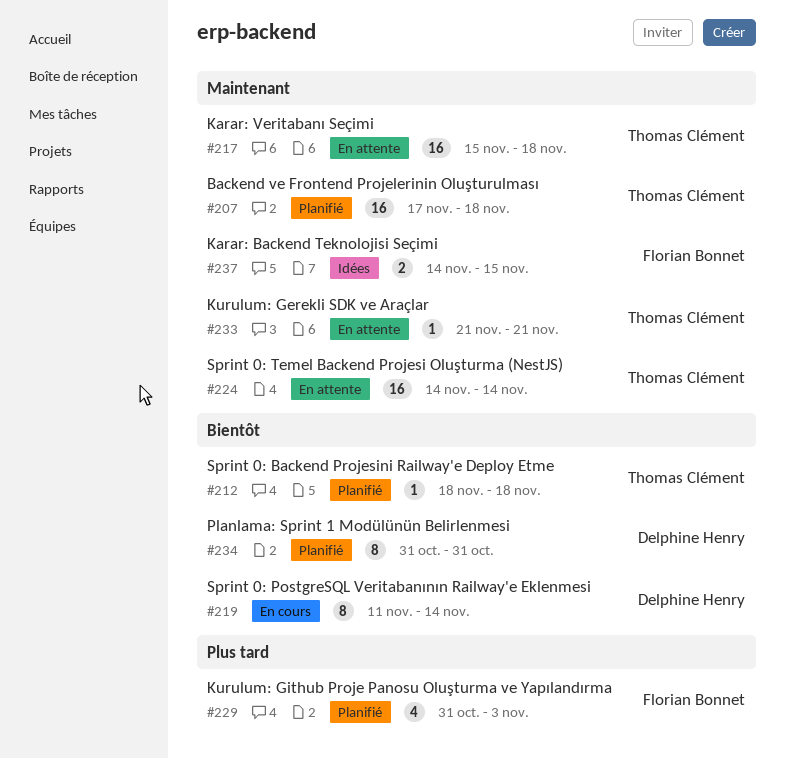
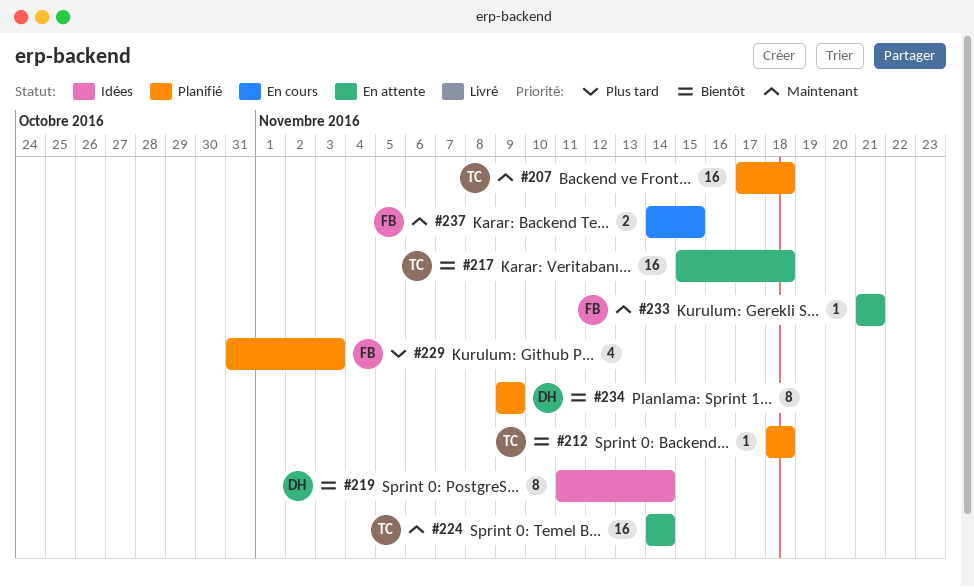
#217, priority: Maintenant -> Bientôt
#219, status: En cours -> Idées
#233, owner: Thomas Clément -> Florian Bonnet
#234, start: Oct 31 -> Nov 9
#234, due: Oct 31 -> Nov 9
#237, status: Idées -> En cours

